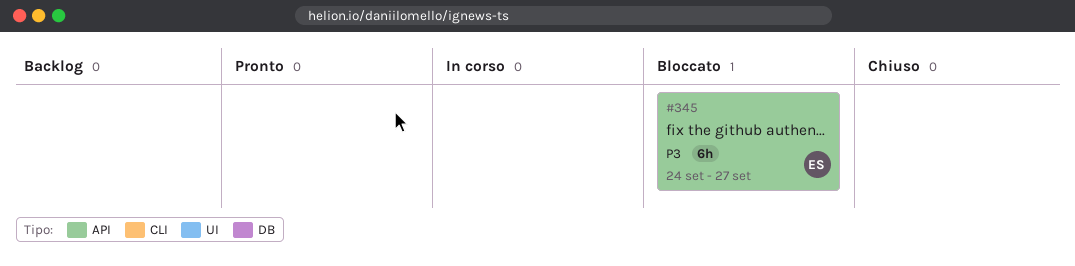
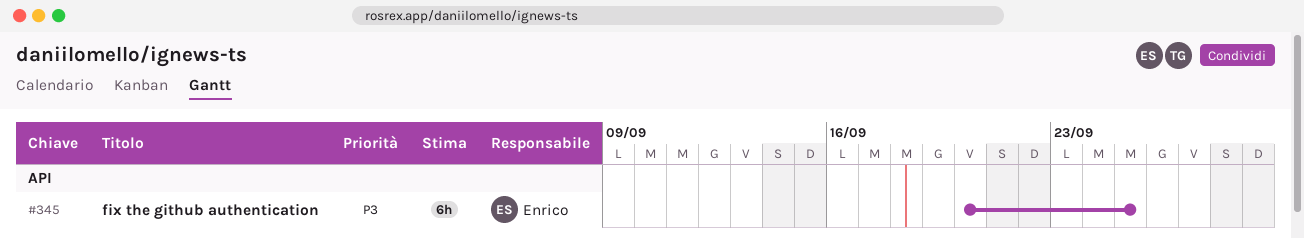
#345, start: Sep 24 -> Sep 20
#345, due: Sep 27 -> Sep 25

